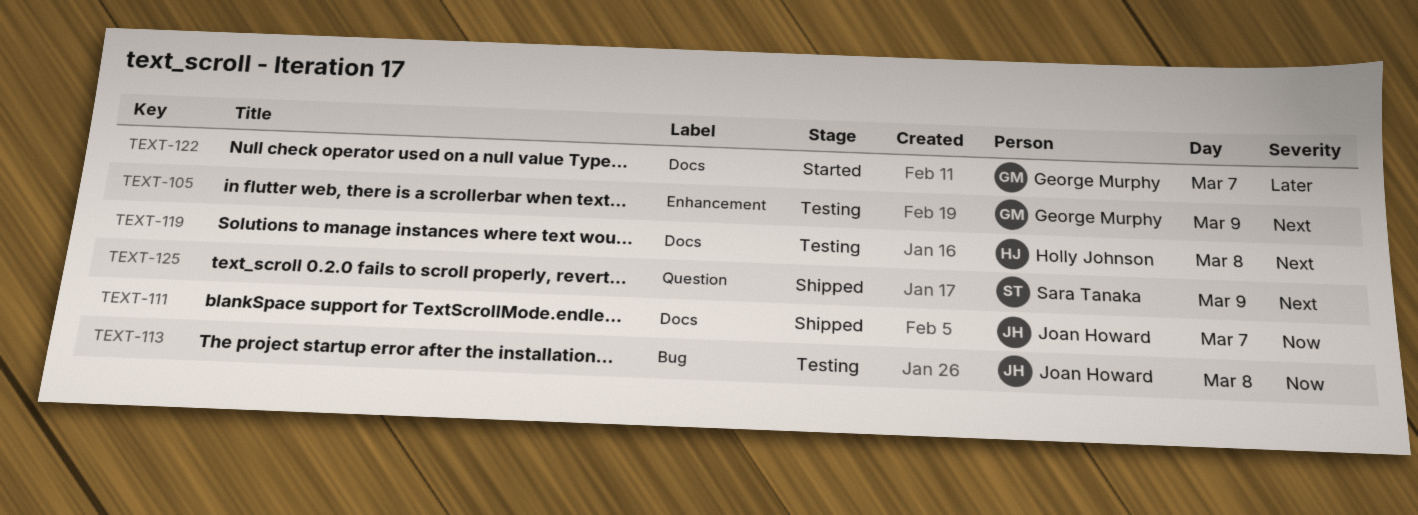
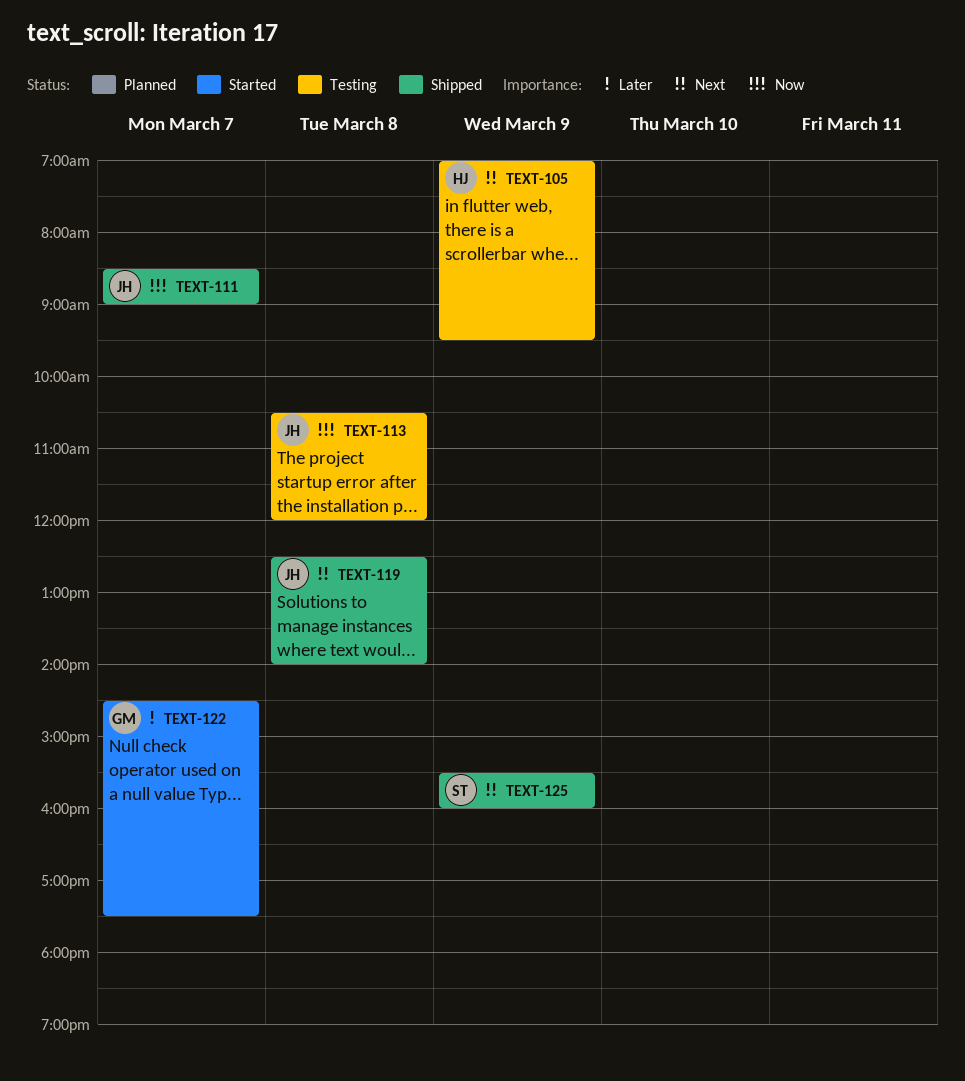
TEXT-105, owner: George Murphy -> Holly Johnson
TEXT-119, status: Testing -> Shipped
TEXT-119, owner: Holly Johnson -> Joan Howard

